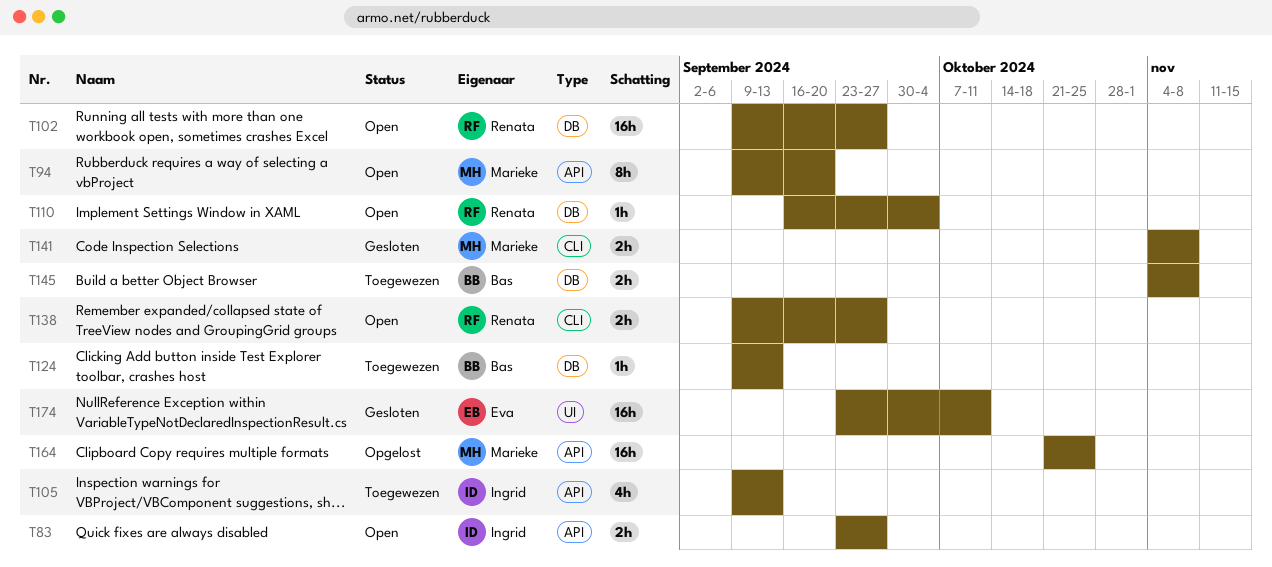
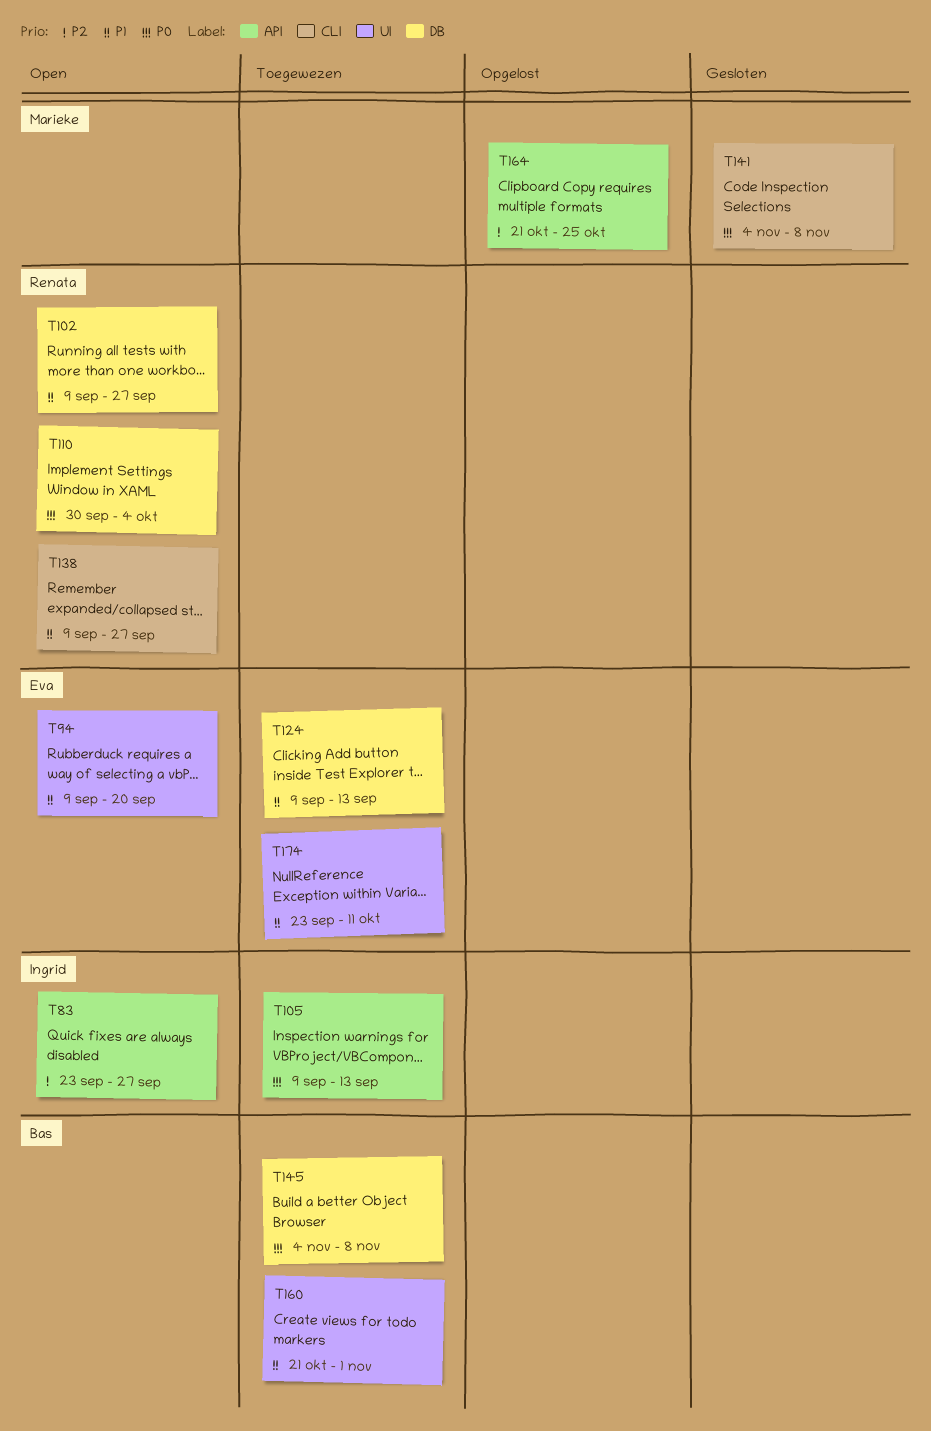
T94, owner: Marieke -> Eva
T94, label: API -> UI
T110, start: Sep 16 -> Sep 30
T124, owner: Bas -> Eva
T160: none -> present
T174, status: Gesloten -> Toegewezen

